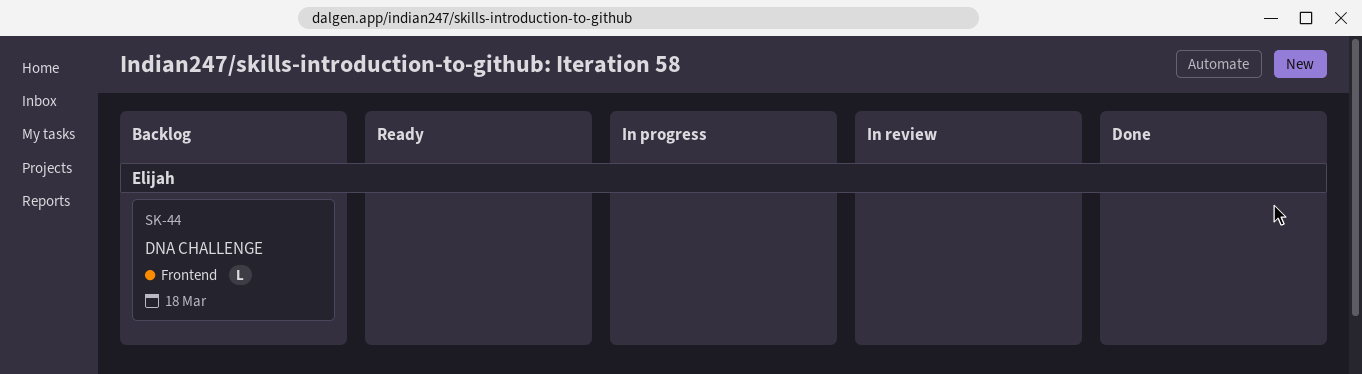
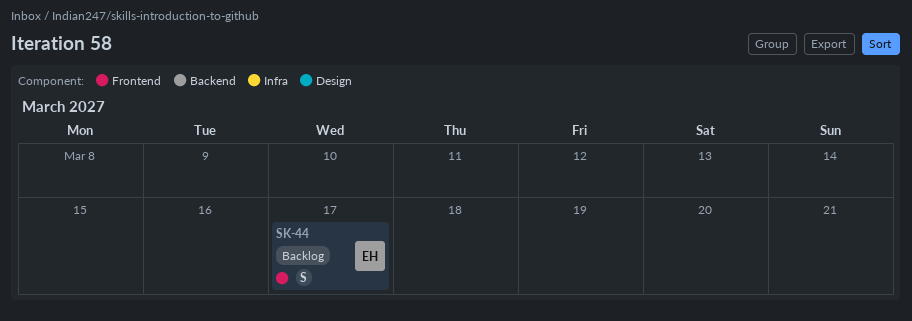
SK-44, estimate: L -> S
SK-44, due: Mar 18 -> Mar 17

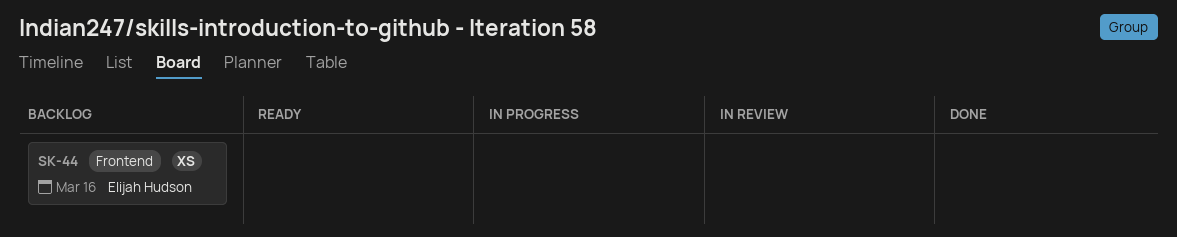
SK-44, estimate: S -> XS
SK-44, due: Mar 17 -> Mar 16

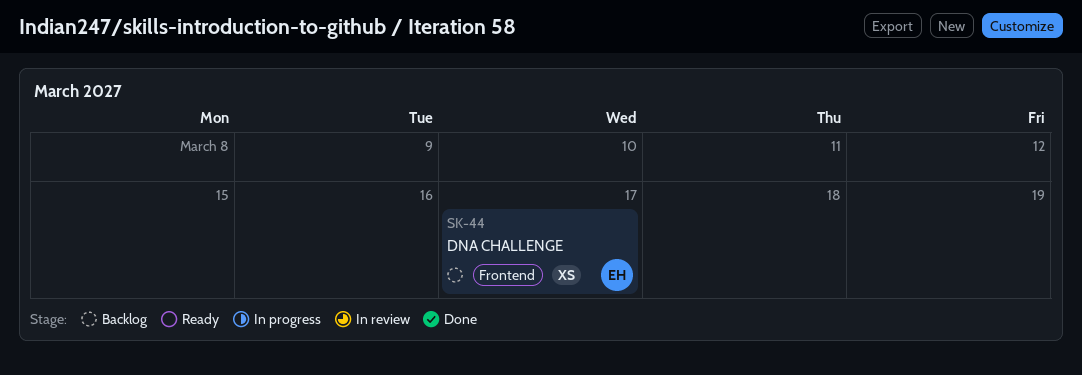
SK-44, due: Mar 16 -> Mar 17

